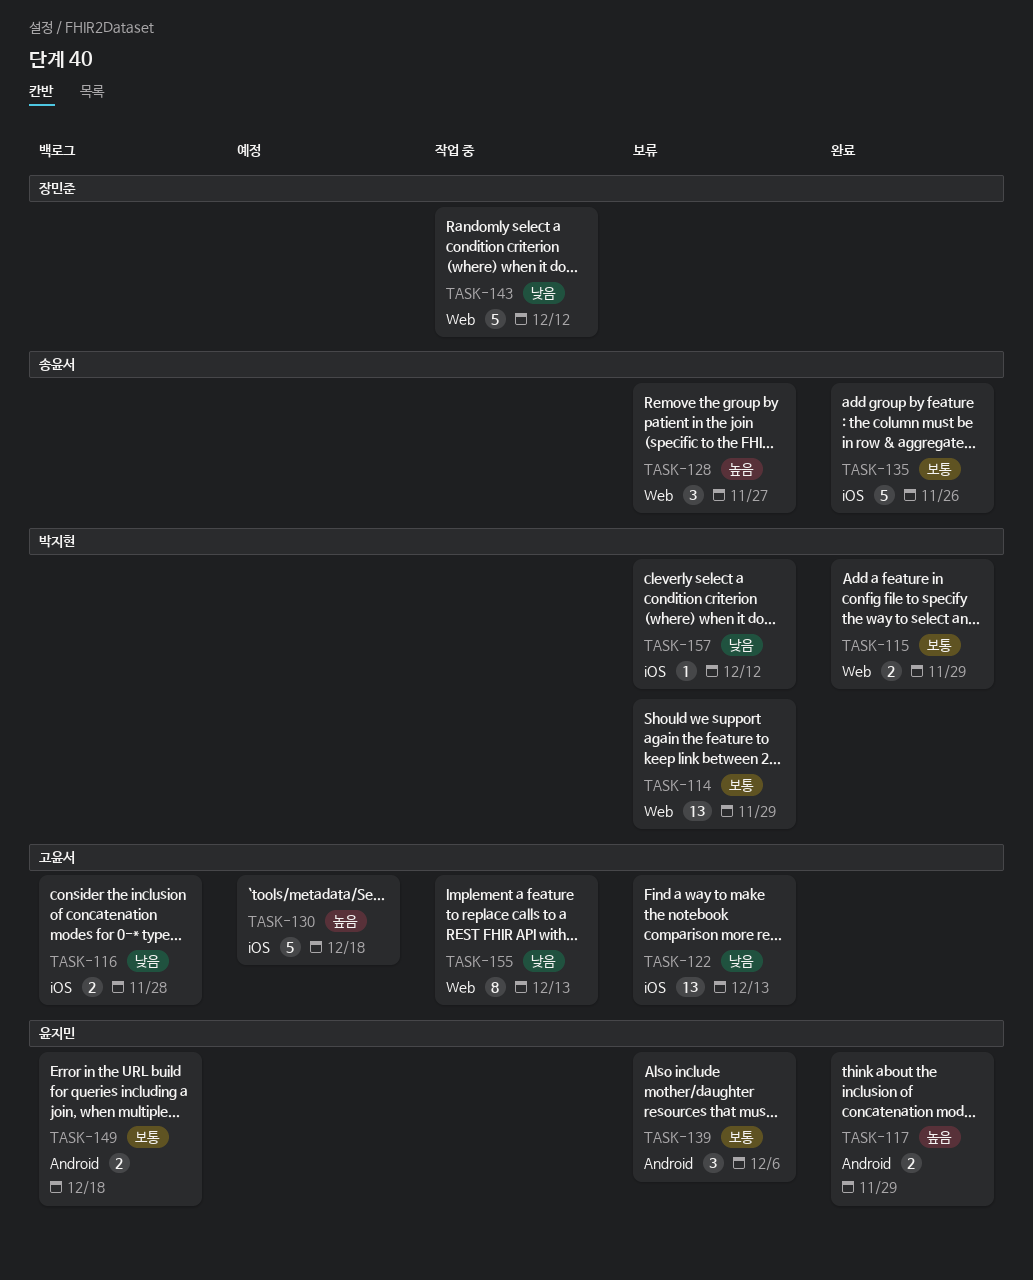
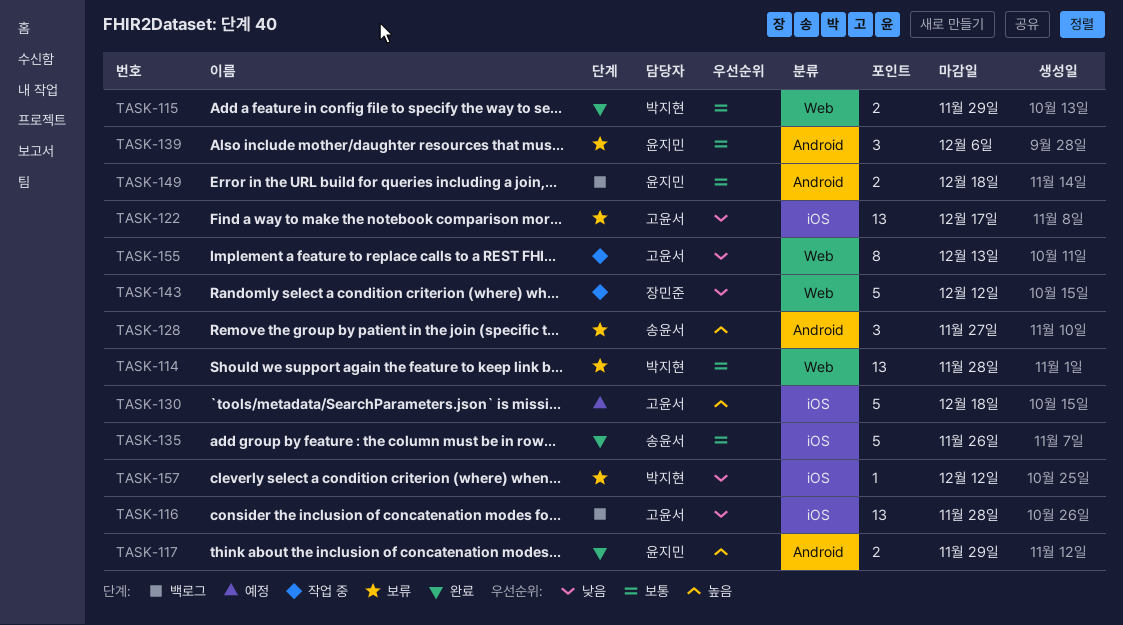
TASK-114, due: Nov 29 -> Nov 28
TASK-116, estimate: 2 -> 13
TASK-122, due: Dec 13 -> Dec 17
TASK-128, label: Web -> Android

